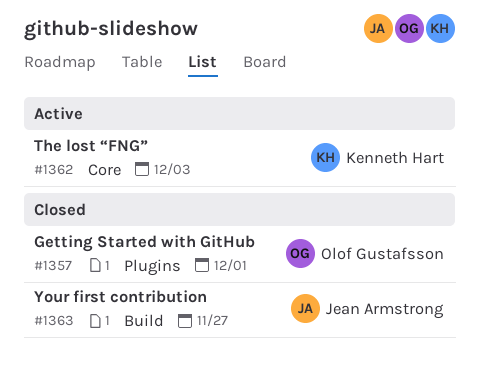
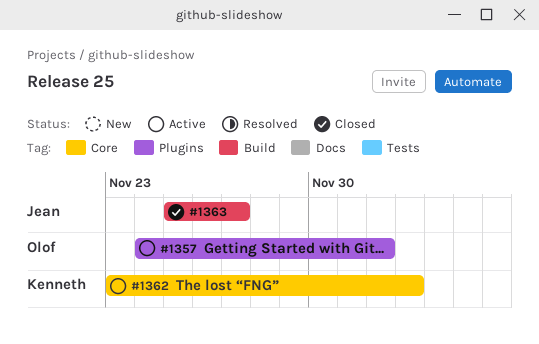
#1357, status: Closed -> Active
#1357, due: Dec 1 -> Dec 2

